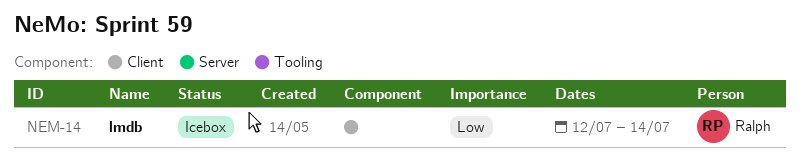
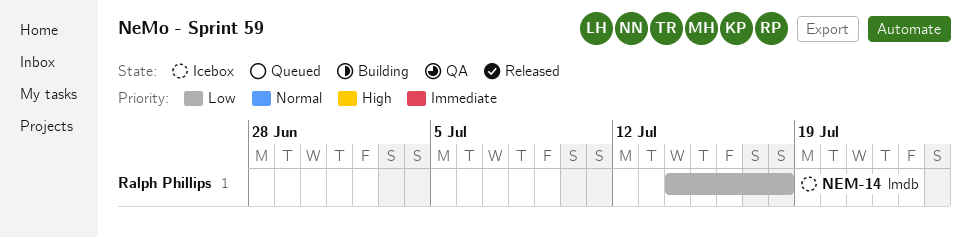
NEM-14, start: Jul 12 -> Jul 14
NEM-14, due: Jul 14 -> Jul 18

